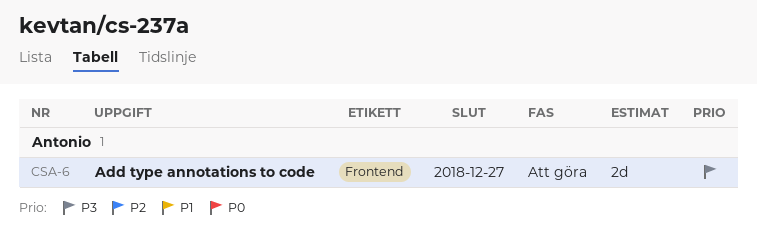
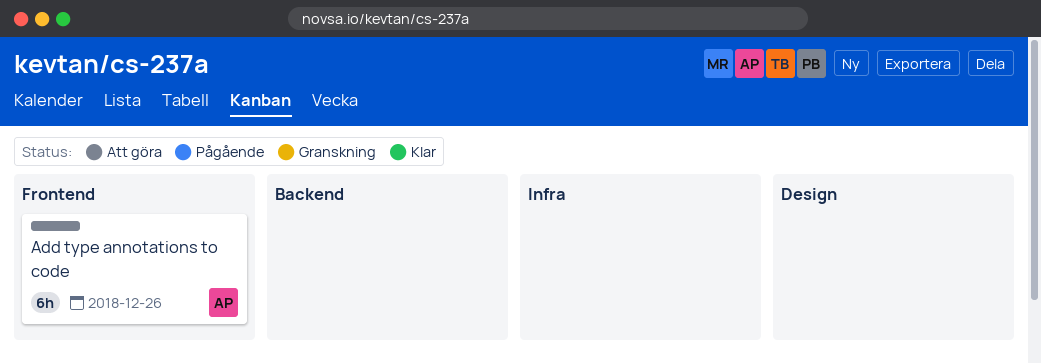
Add type annotations to code, estimate: 2d -> 6h
Add type annotations to code, due: Dec 27 -> Dec 26

